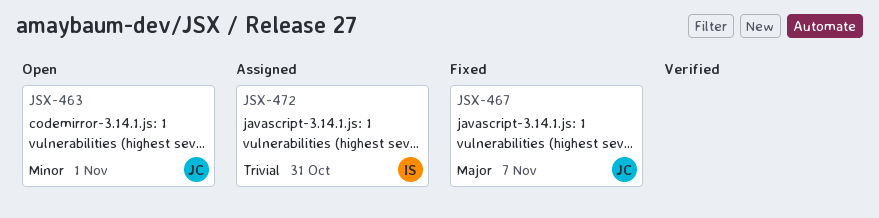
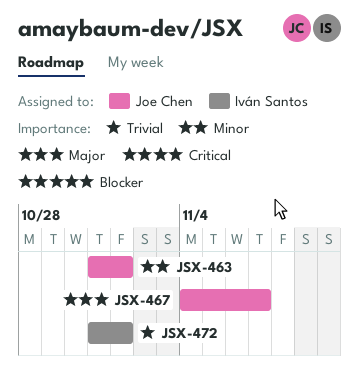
JSX-472, due: Oct 31 -> Nov 1

